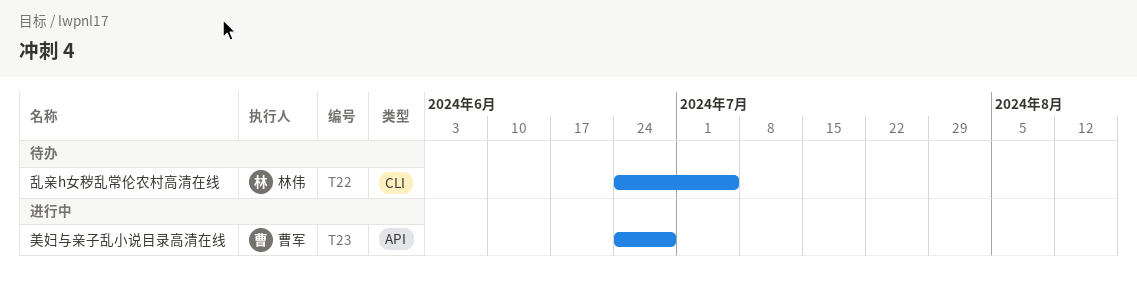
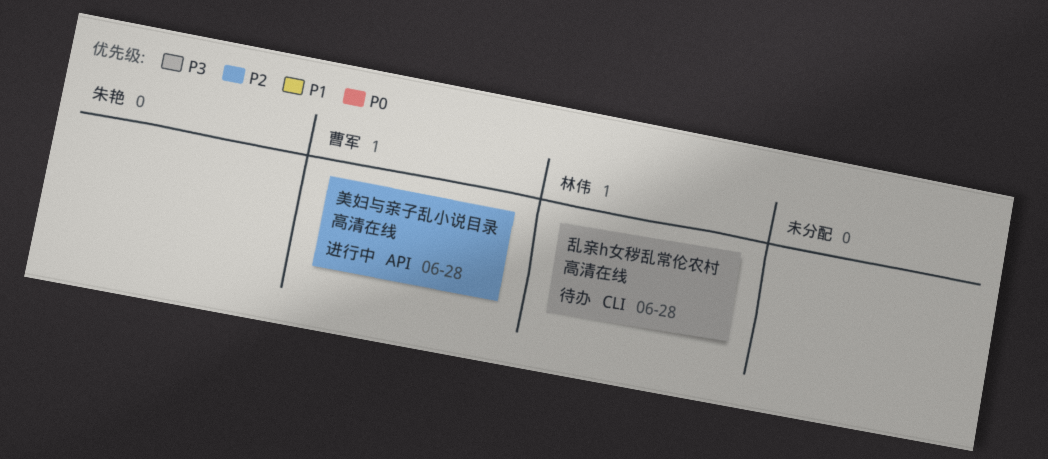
乱亲h女秽乱常伦农村高清在线, due: Jul 5 -> Jun 28

